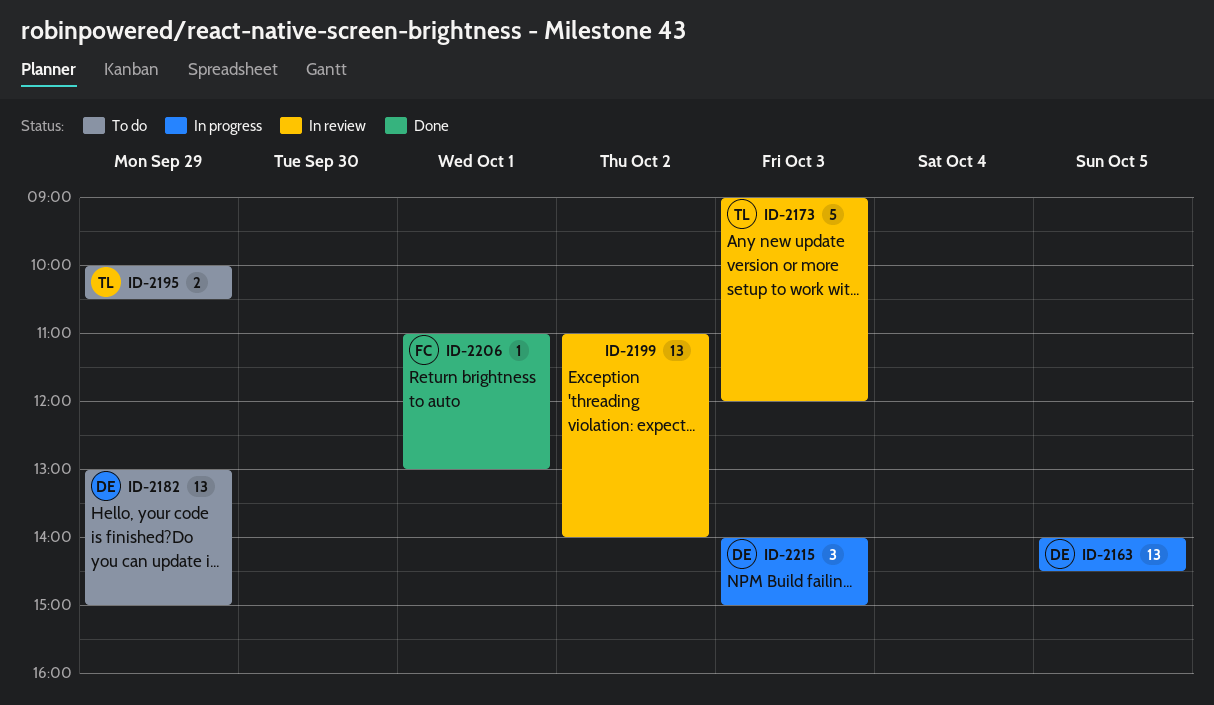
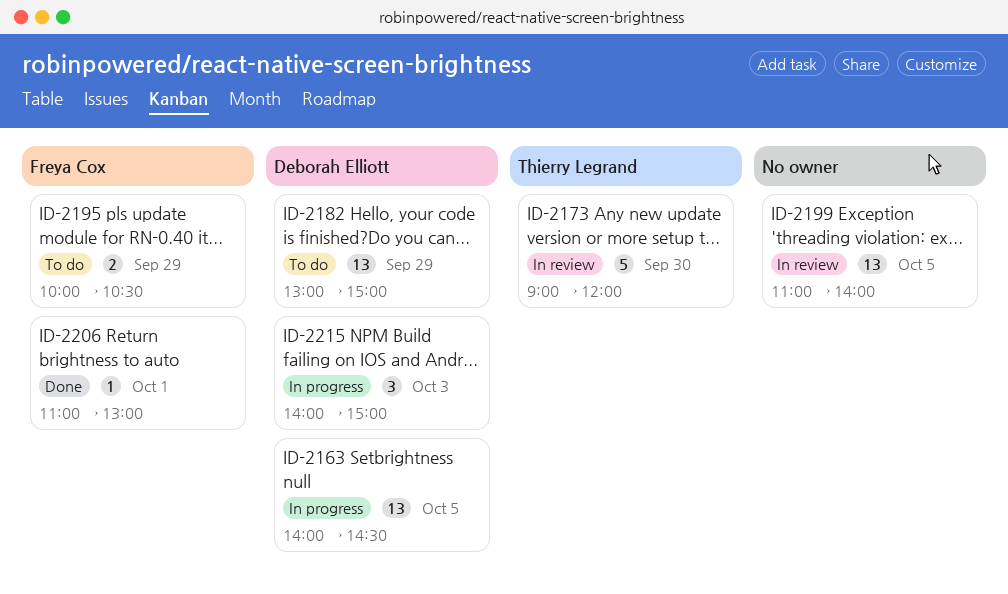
ID-2173, day: Oct 3 -> Sep 30
ID-2195, owner: Thierry Legrand -> Freya Cox
ID-2199, day: Oct 2 -> Oct 5

